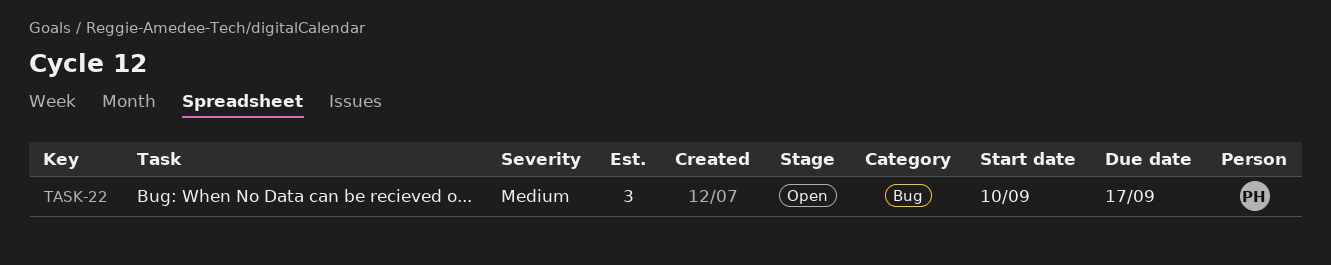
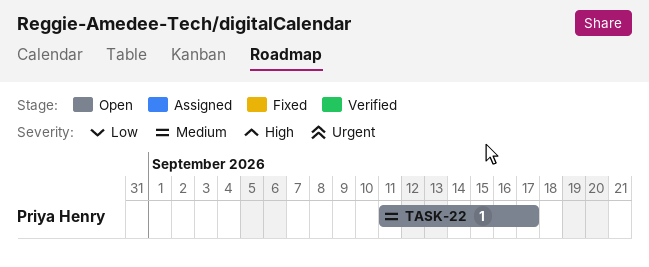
TASK-22, estimate: 3 -> 1
TASK-22, start: Sep 10 -> Sep 11

